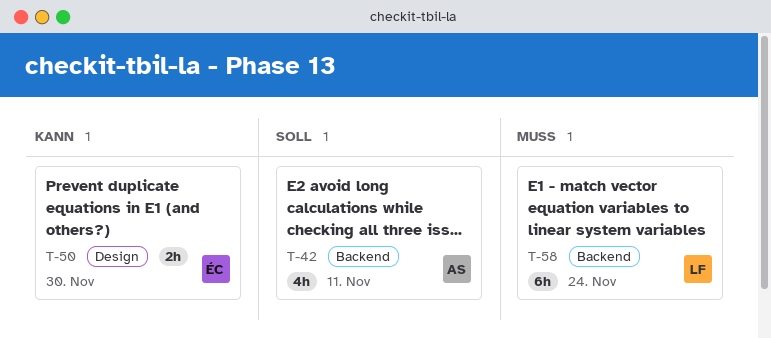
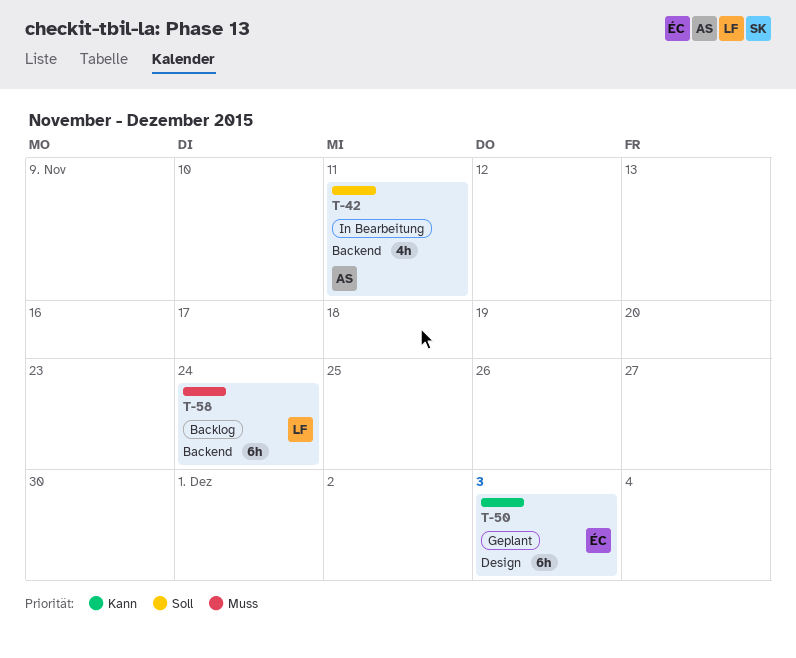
T-50, estimate: 2h -> 6h
T-50, due: Nov 30 -> Dec 3

